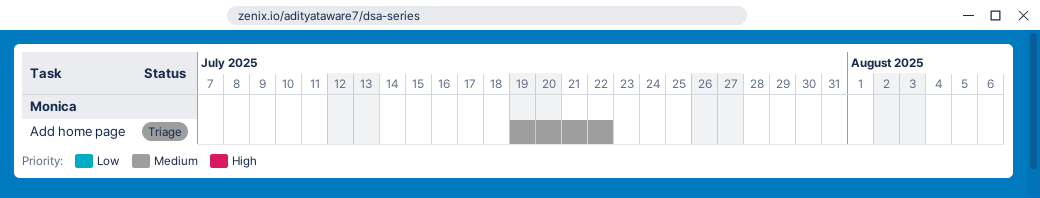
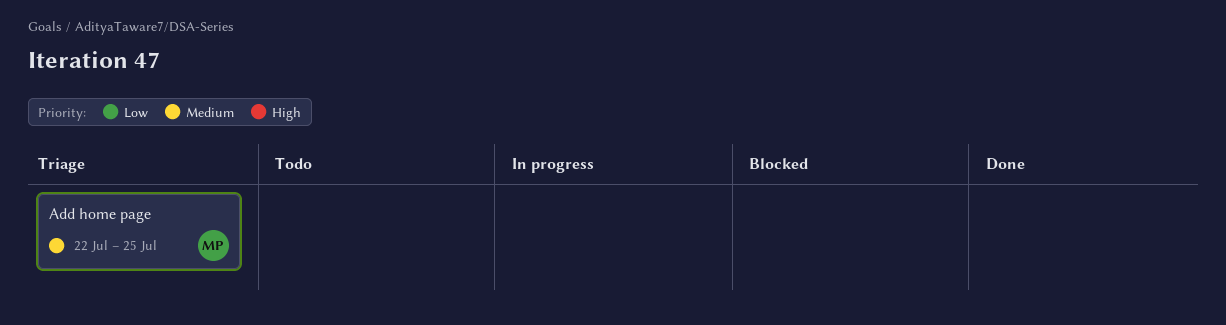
Add home page, start: Jul 19 -> Jul 22
Add home page, due: Jul 22 -> Jul 25

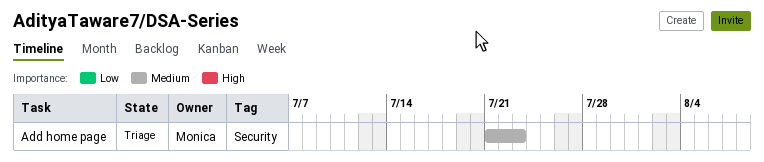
Add home page, start: Jul 22 -> Jul 21
Add home page, due: Jul 25 -> Jul 23

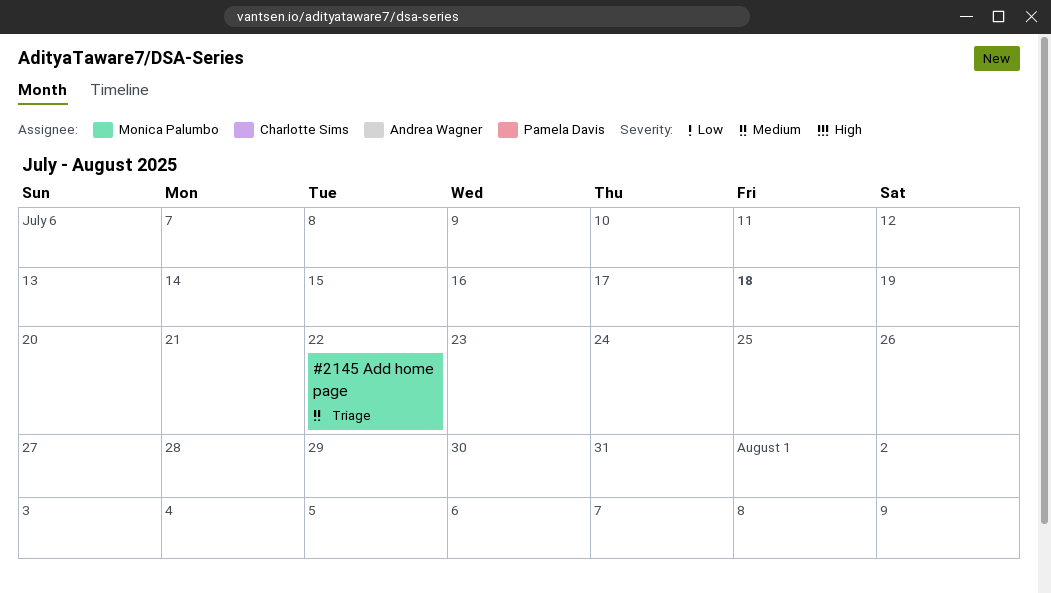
Add home page, due: Jul 23 -> Jul 22

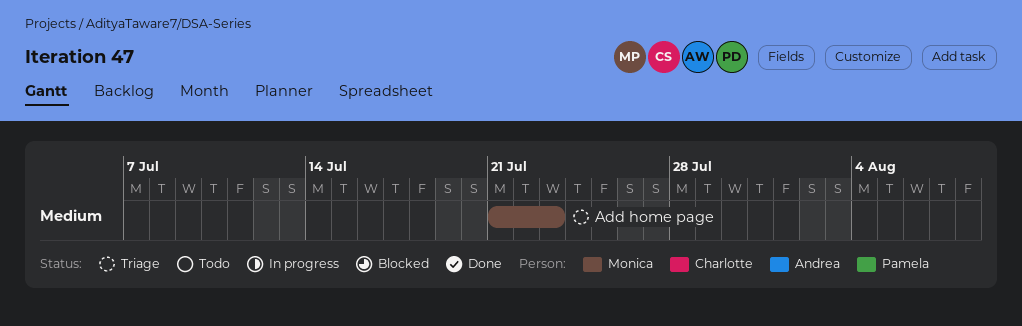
Add home page, due: Jul 22 -> Jul 23

